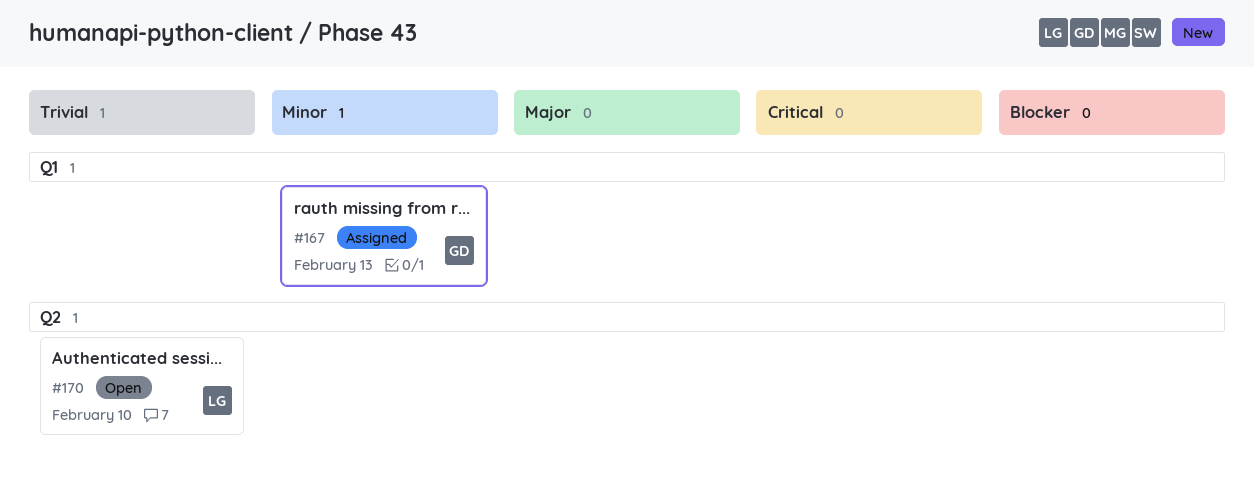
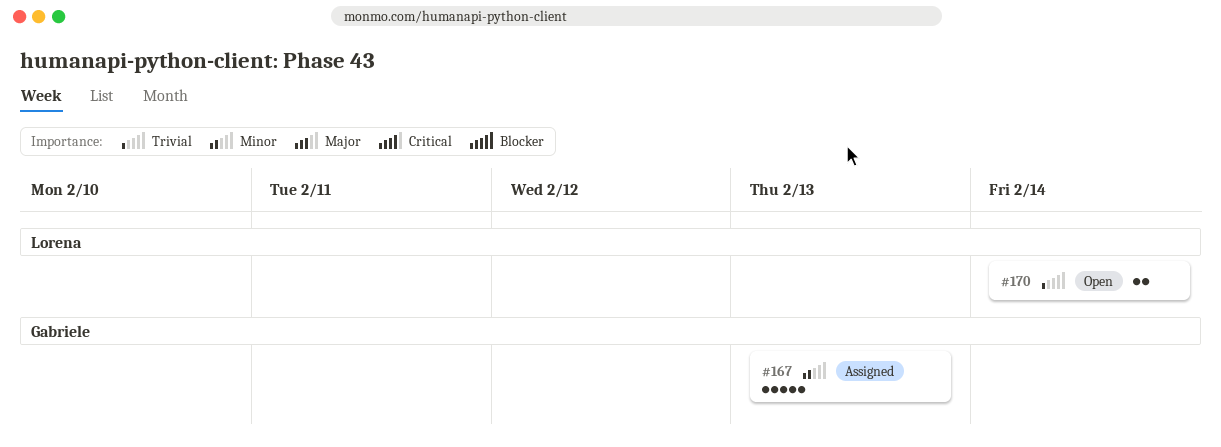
#170, due: Feb 10 -> Feb 14

